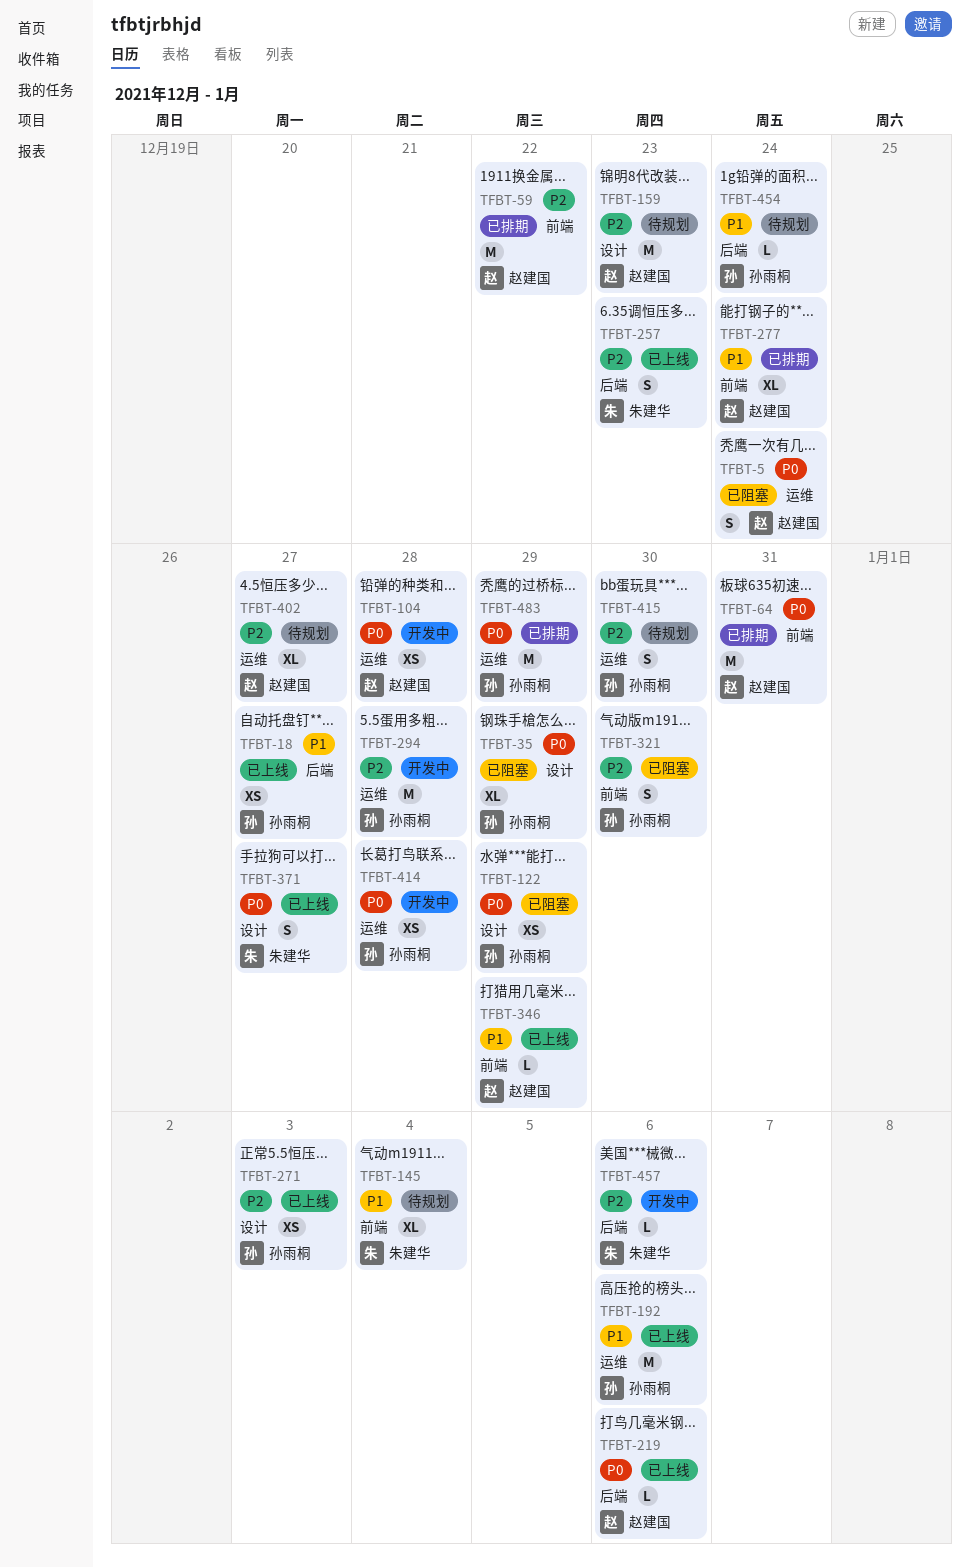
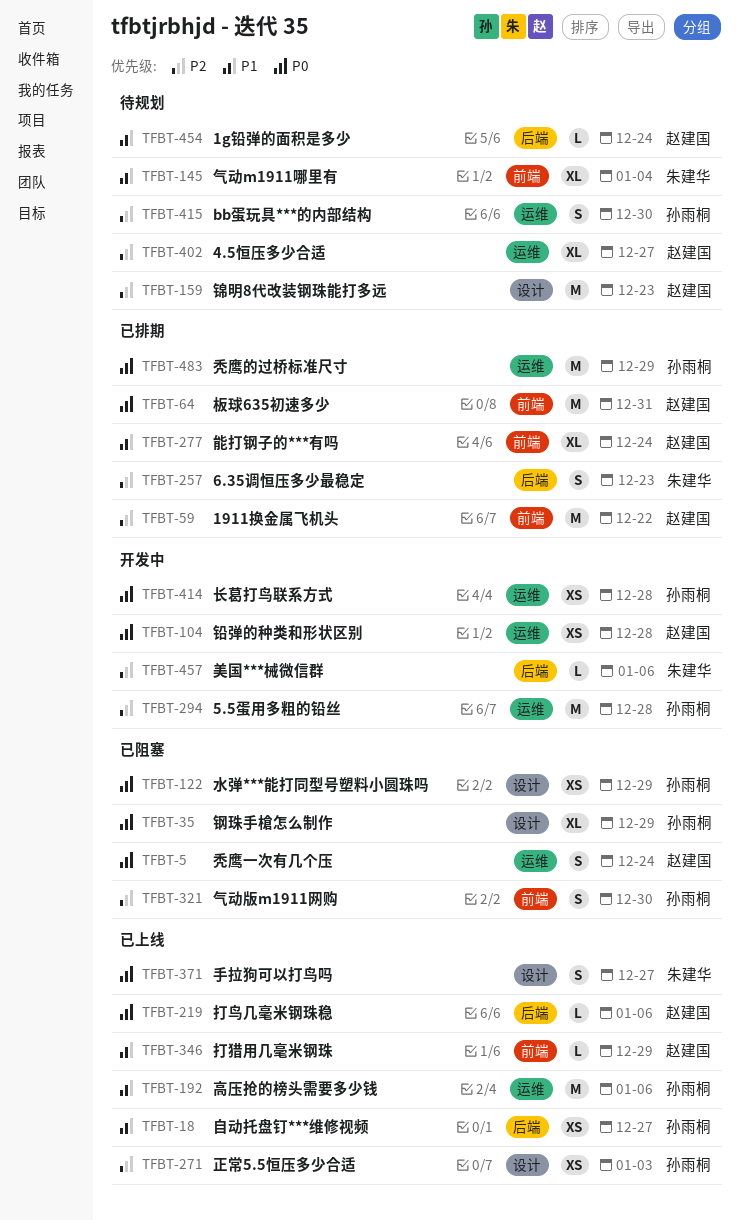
TFBT-257, status: 已上线 -> 已排期
TFBT-454, owner: 孙雨桐 -> 赵建国

